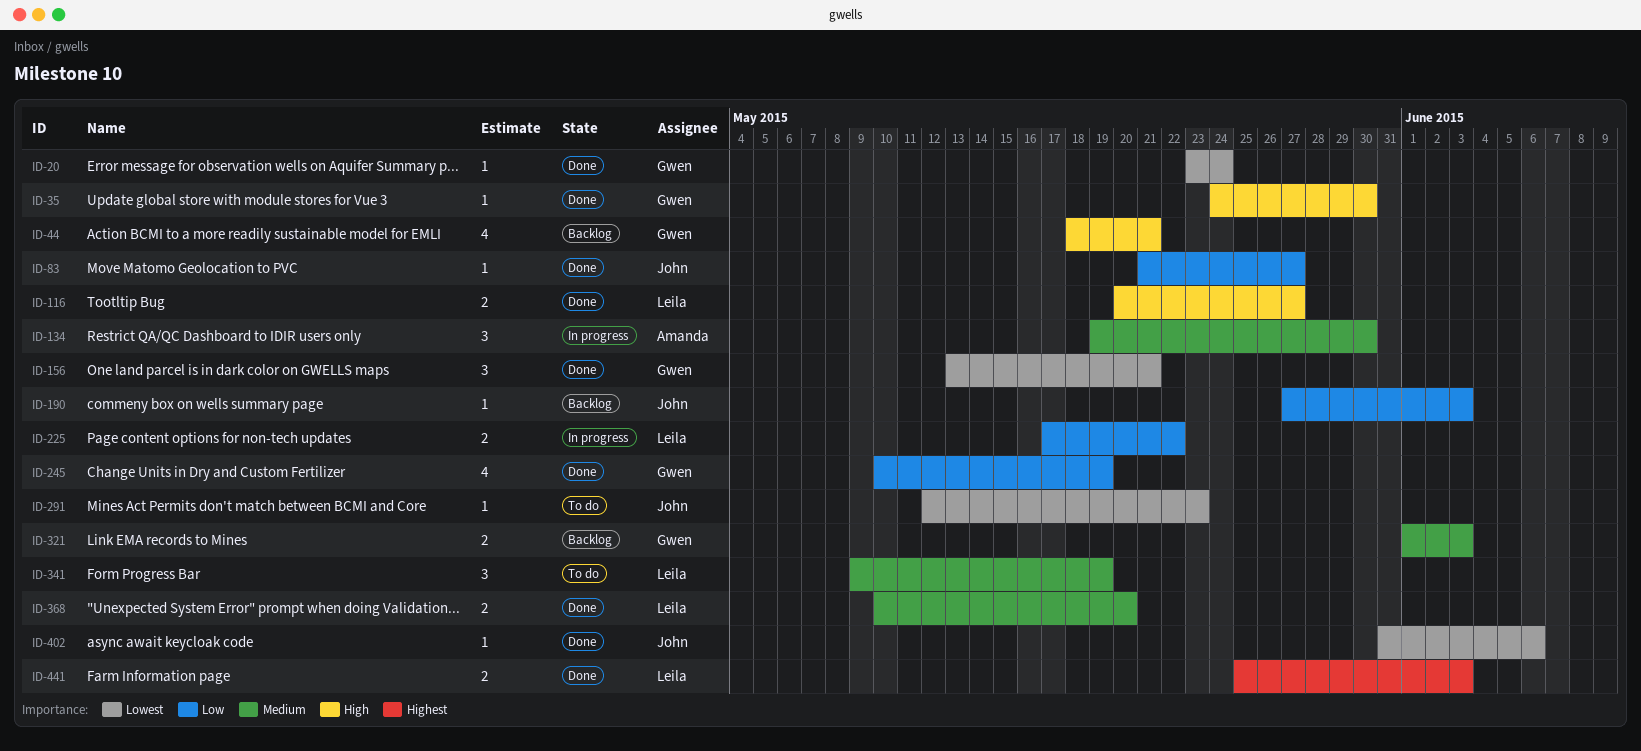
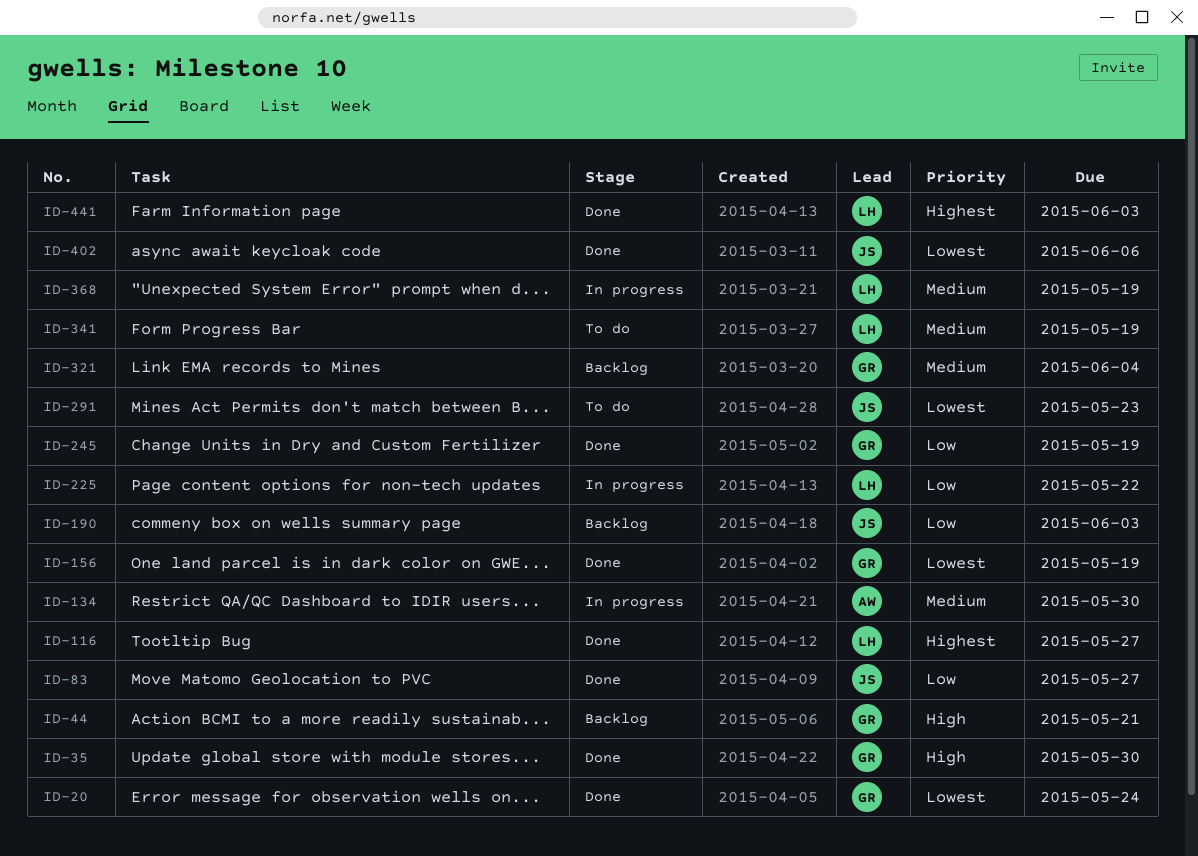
ID-116, priority: High -> Highest
ID-156, due: May 21 -> May 19
ID-321, due: Jun 3 -> Jun 4
ID-368, status: Done -> In progress
ID-368, due: May 20 -> May 19

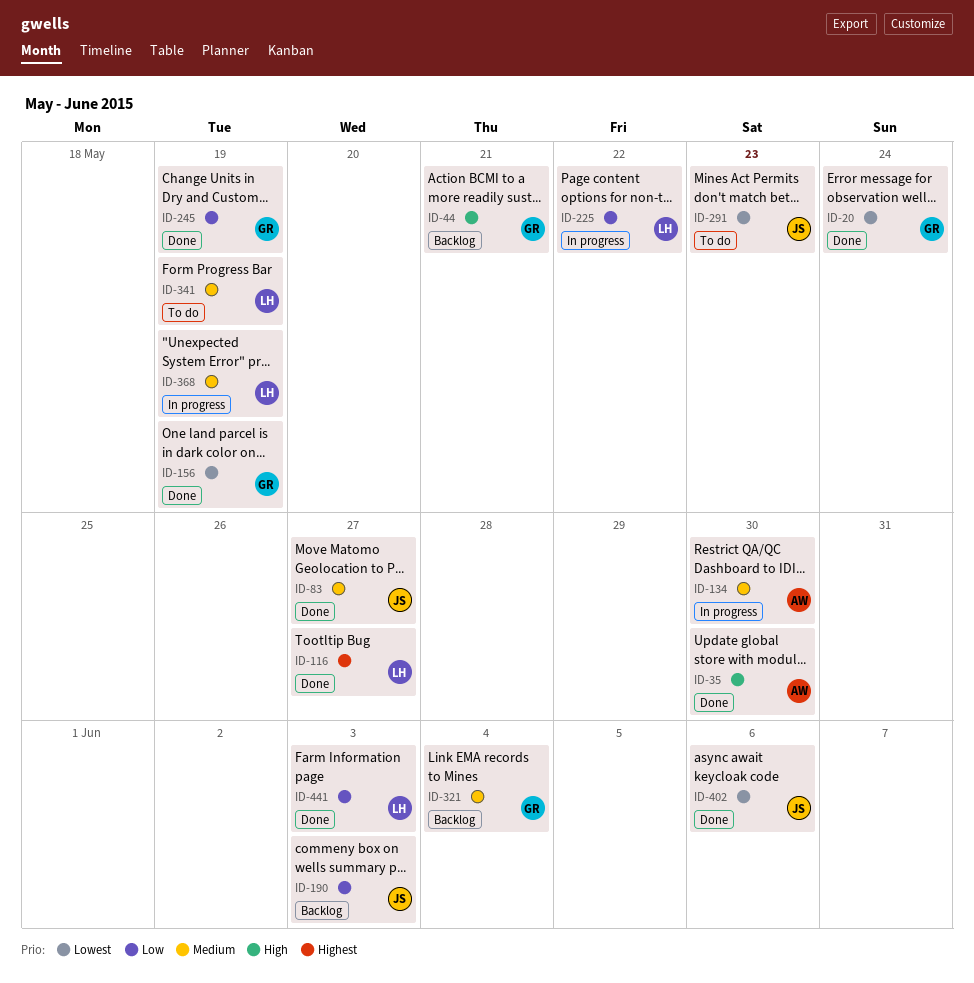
ID-35, owner: GR -> AW
ID-83, priority: Low -> Medium
ID-441, priority: Highest -> Low

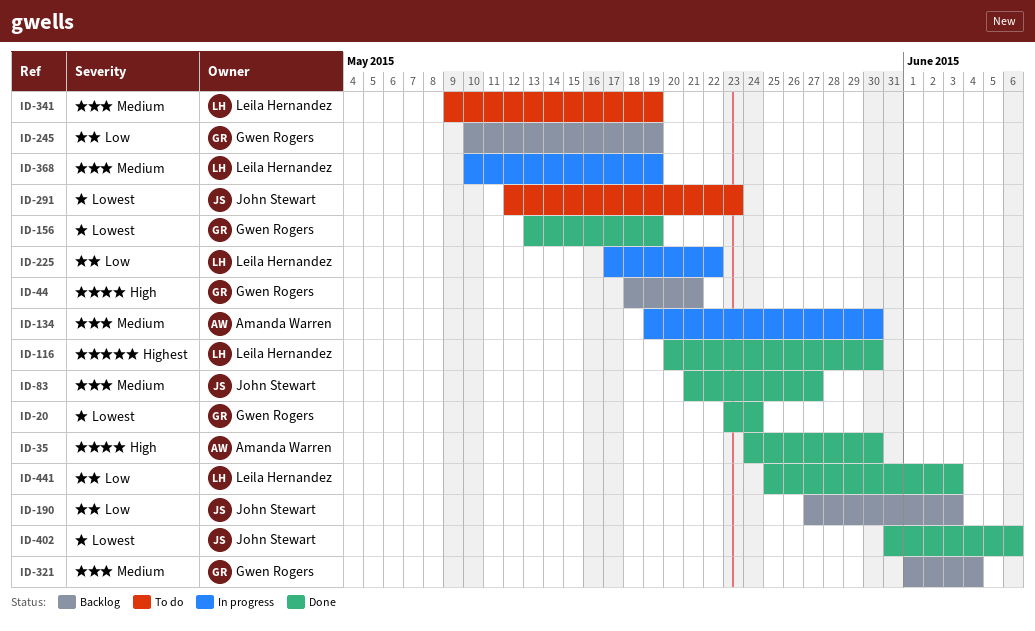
ID-116, due: May 27 -> May 30
ID-245, status: Done -> Backlog

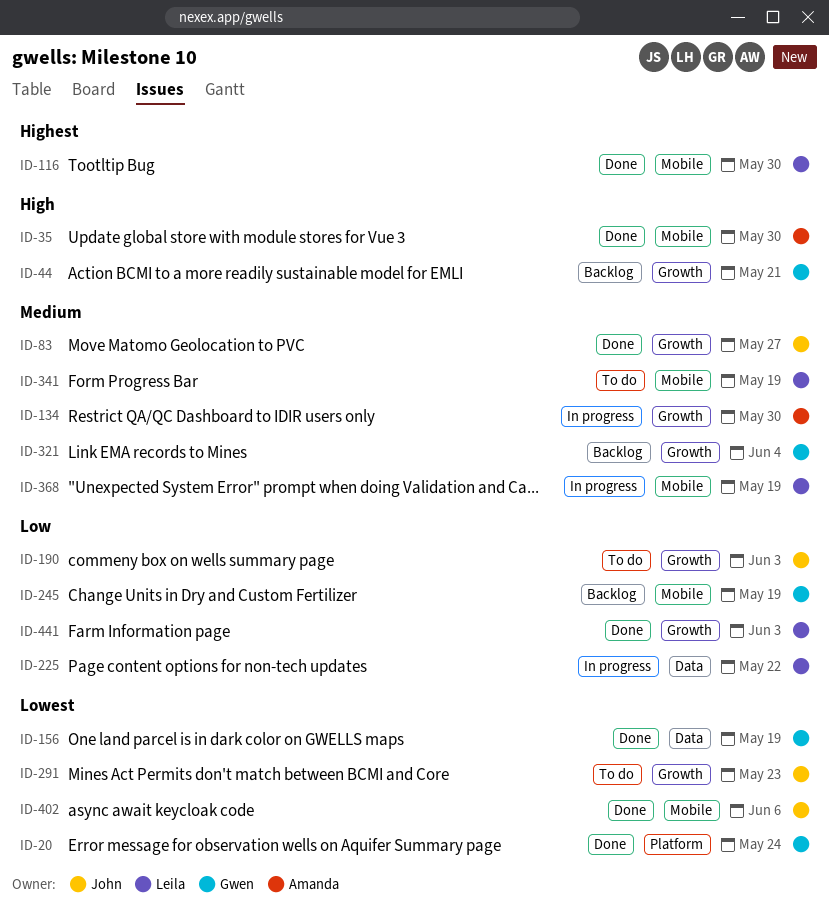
ID-190, status: Backlog -> To do

